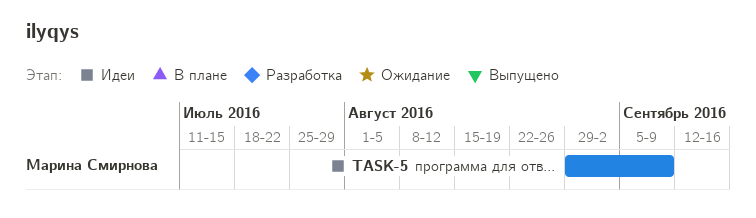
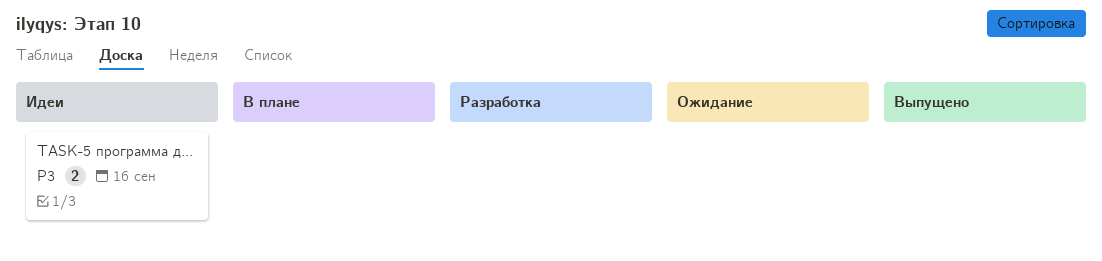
TASK-5, due: Sep 9 -> Sep 16

